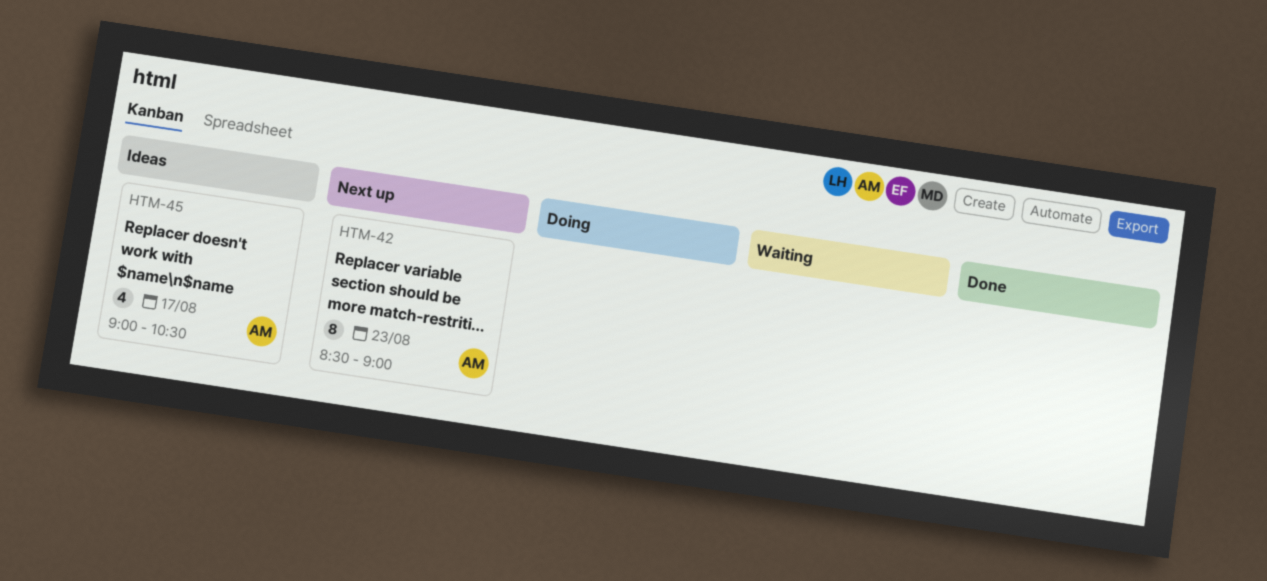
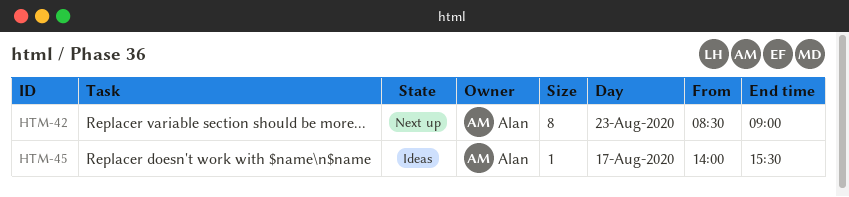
HTM-45, estimate: 4 -> 1
HTM-45, begins: 09:00 -> 14:00
HTM-45, ends: 10:30 -> 15:30

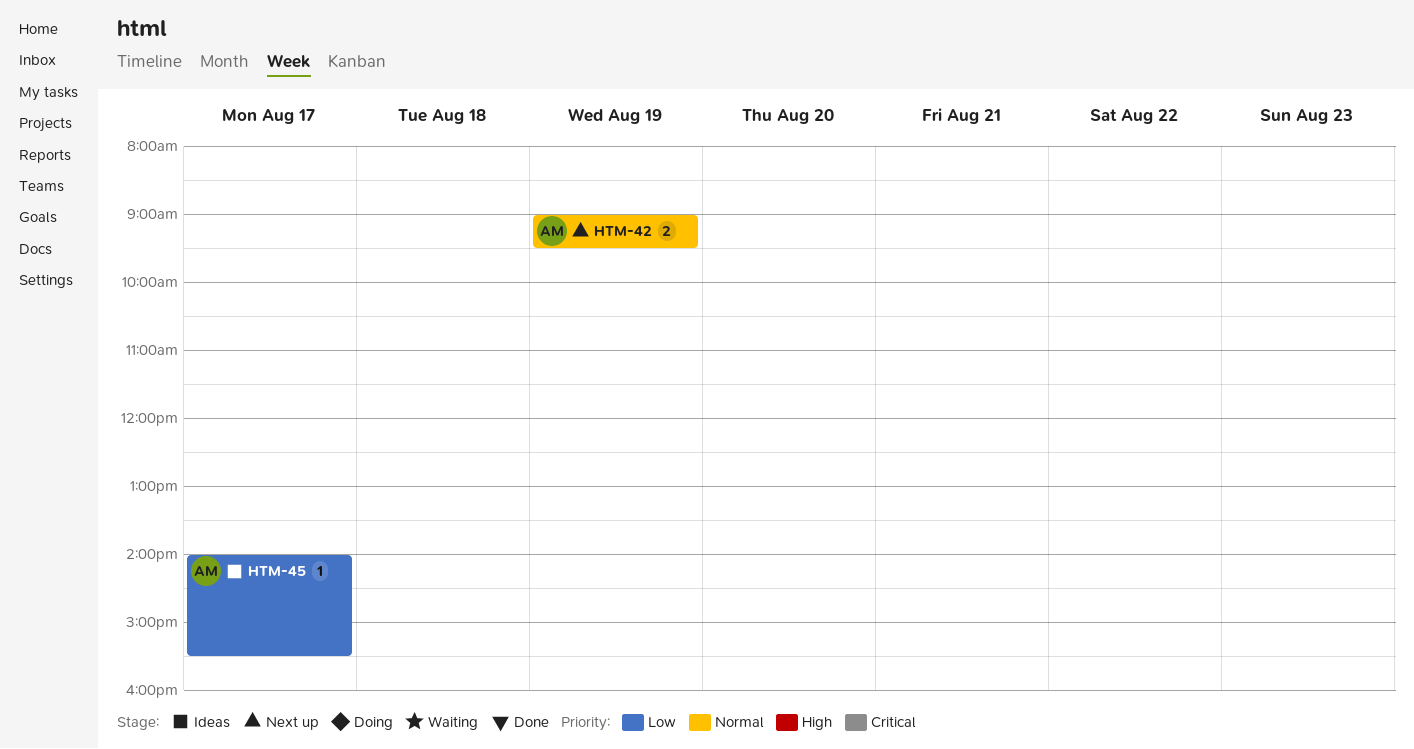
HTM-42, estimate: 8 -> 2
HTM-42, day: Aug 23 -> Aug 19
HTM-42, begins: 08:30 -> 09:00
HTM-42, ends: 09:00 -> 09:30

